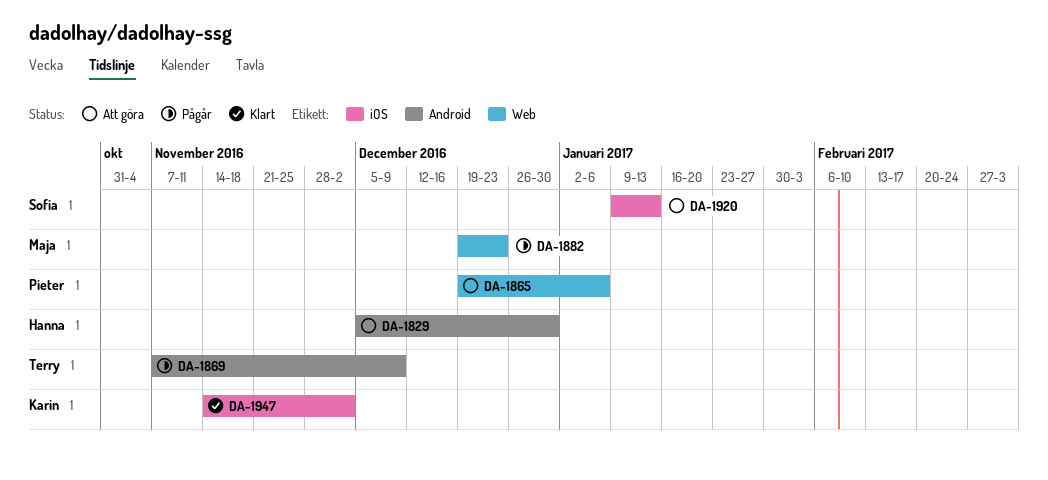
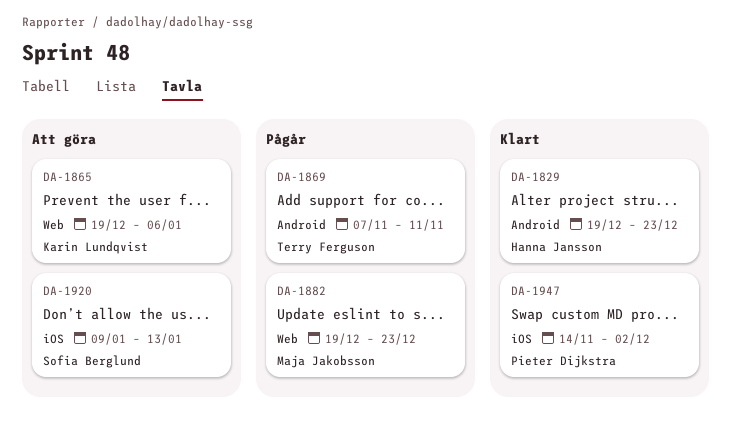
DA-1829, status: Att göra -> Klart
DA-1829, start: Dec 5 -> Dec 19
DA-1829, due: Dec 30 -> Dec 23
DA-1865, owner: Pieter Dijkstra -> Karin Lundqvist
DA-1869, due: Dec 9 -> Nov 11
DA-1947, owner: Karin Lundqvist -> Pieter Dijkstra

